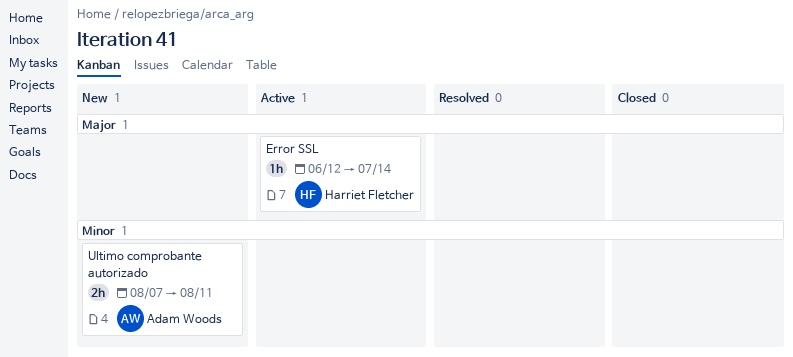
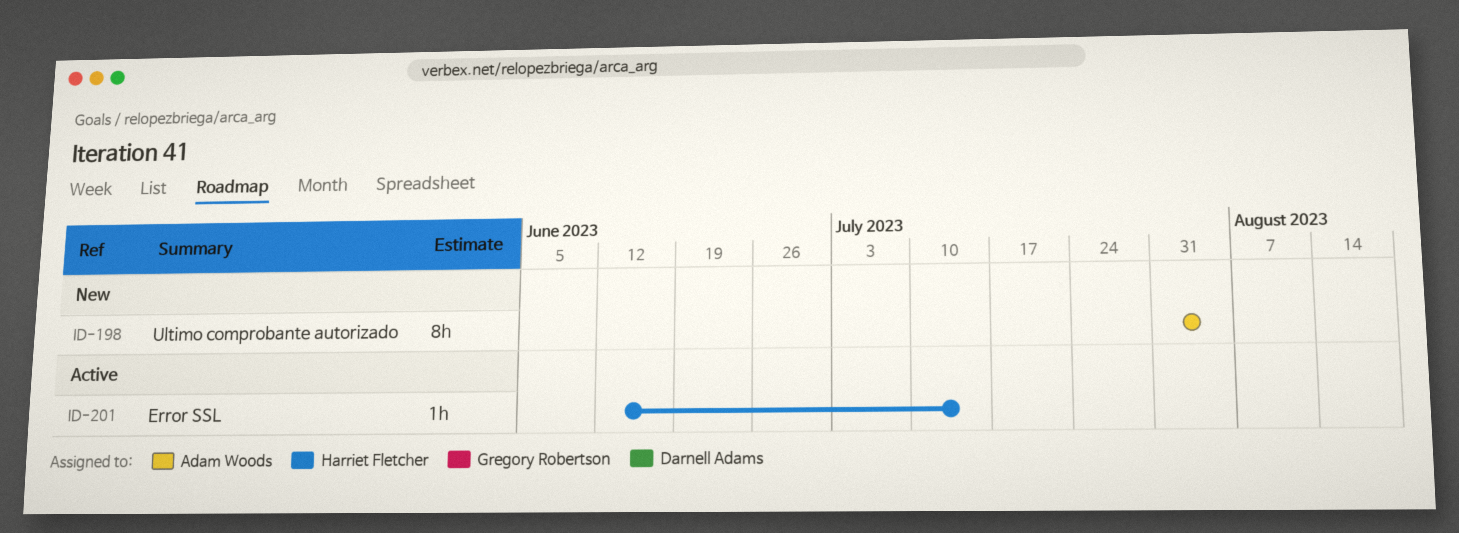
Ultimo comprobante autorizado, estimate: 2h -> 8h
Ultimo comprobante autorizado, start: Aug 7 -> Jul 31
Ultimo comprobante autorizado, due: Aug 11 -> Aug 4

